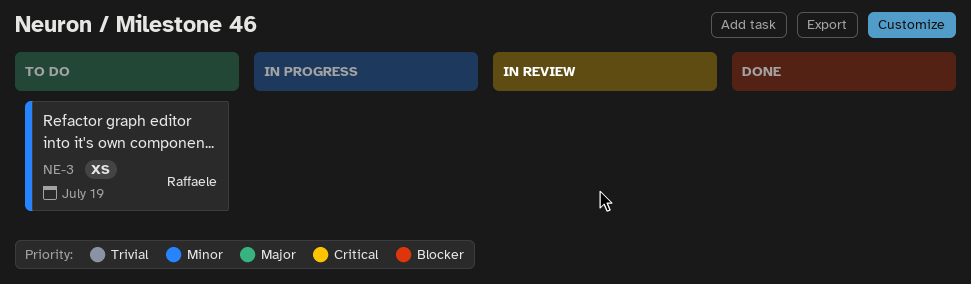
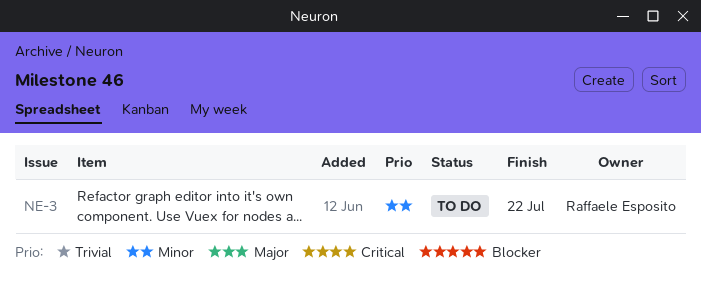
NE-3, due: Jul 19 -> Jul 22

